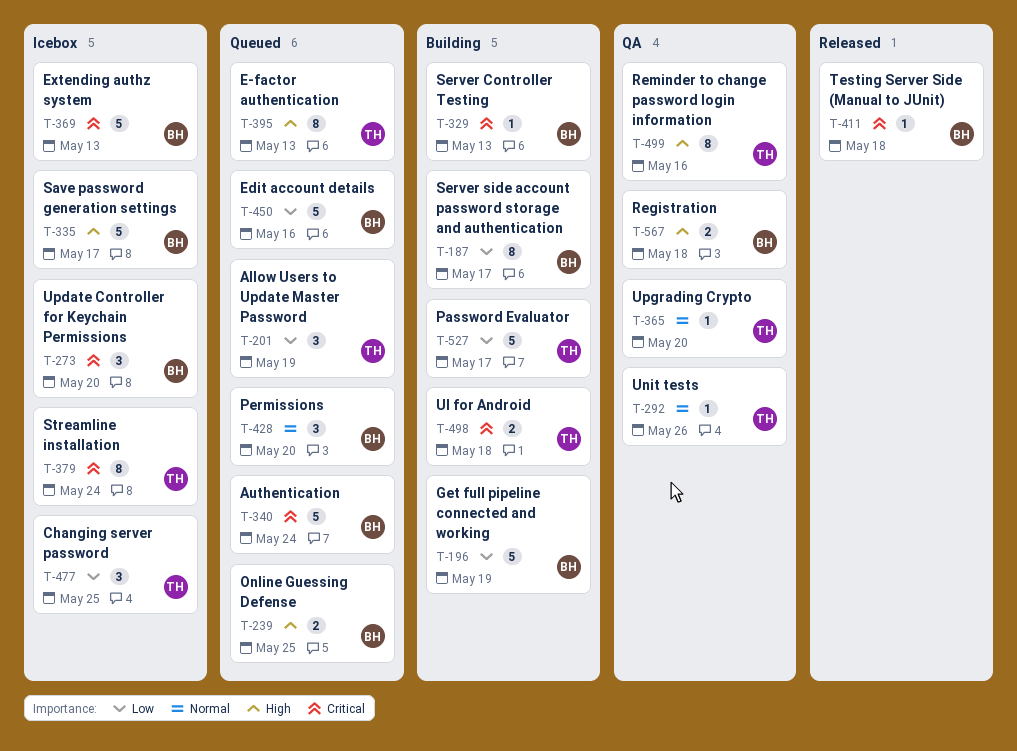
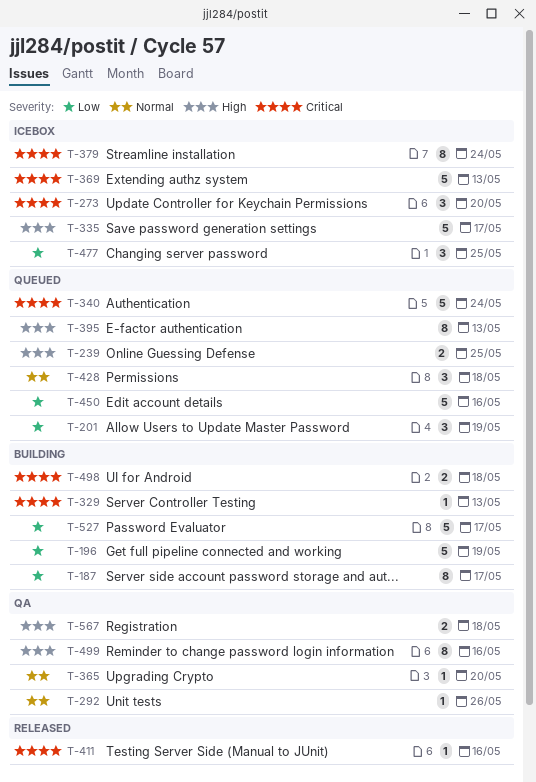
T-411, due: May 18 -> May 16
T-428, due: May 20 -> May 18

